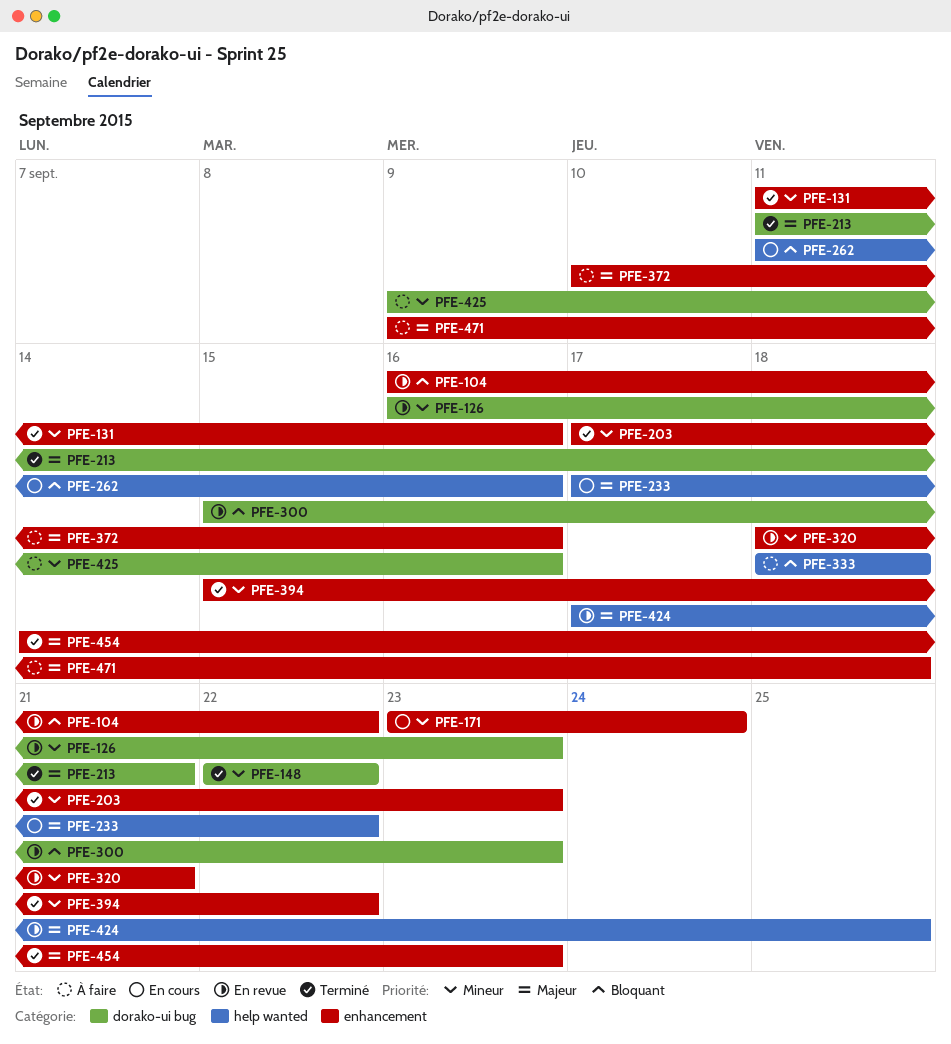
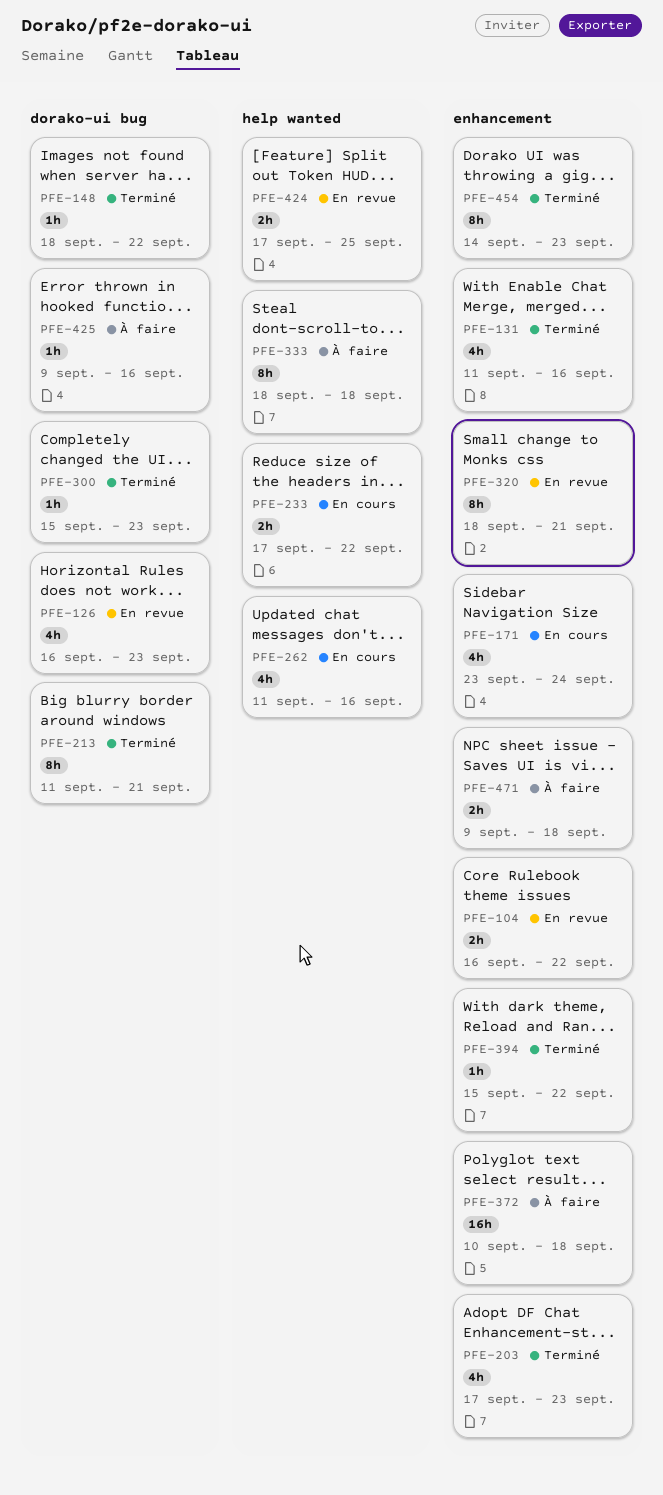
PFE-148, start: Sep 22 -> Sep 18
PFE-300, status: En revue -> Terminé
PFE-372, due: Sep 16 -> Sep 18

